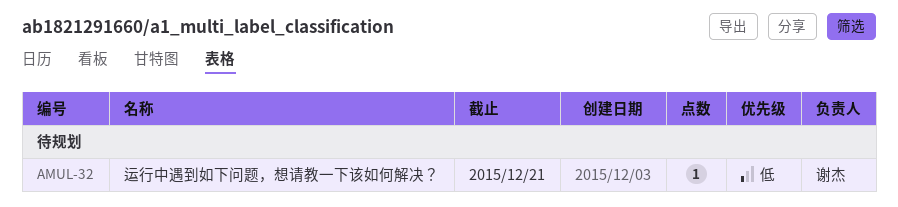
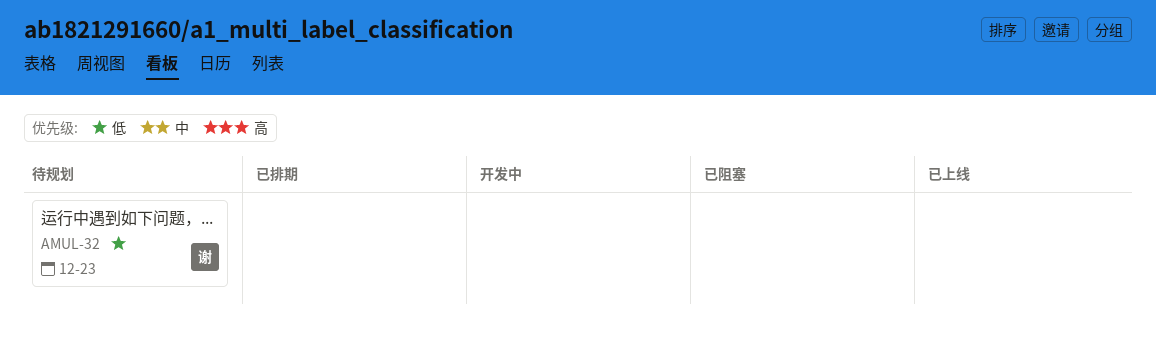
AMUL-32, due: Dec 21 -> Dec 23

